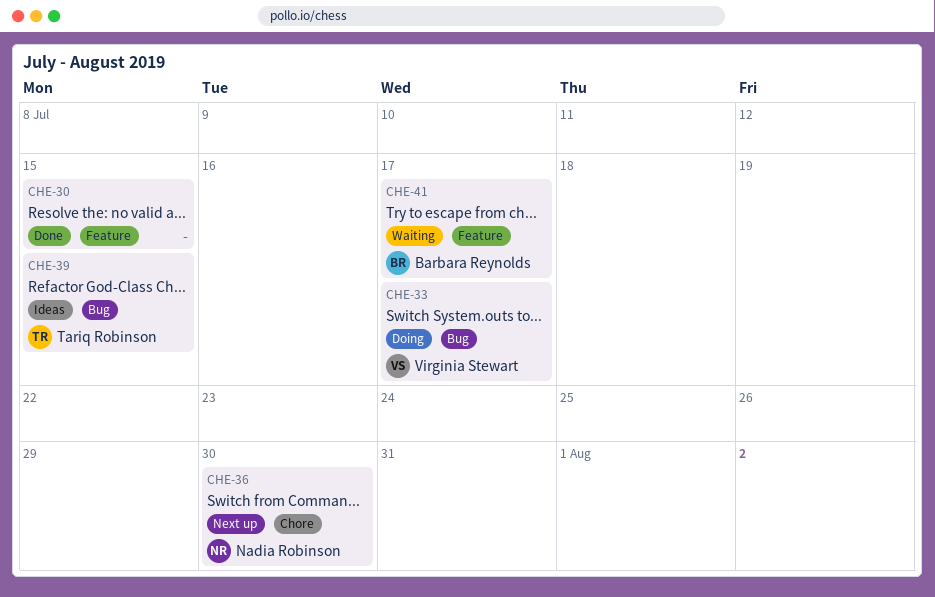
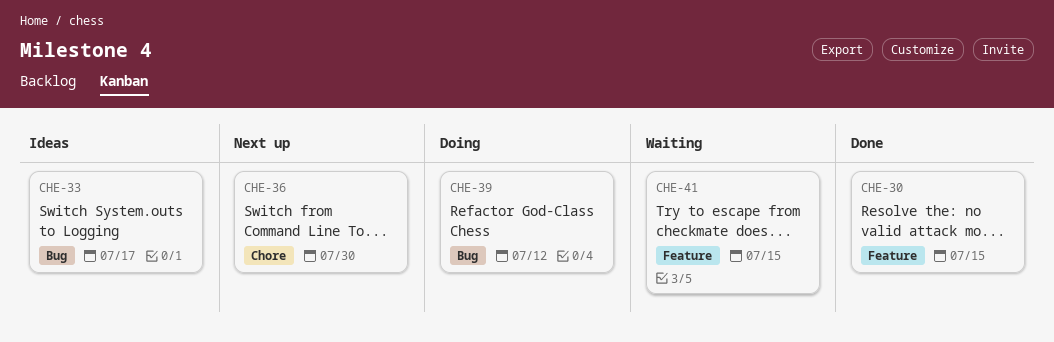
CHE-33, status: Doing -> Ideas
CHE-39, status: Ideas -> Doing
CHE-39, due: Jul 15 -> Jul 12
CHE-41, due: Jul 17 -> Jul 15

